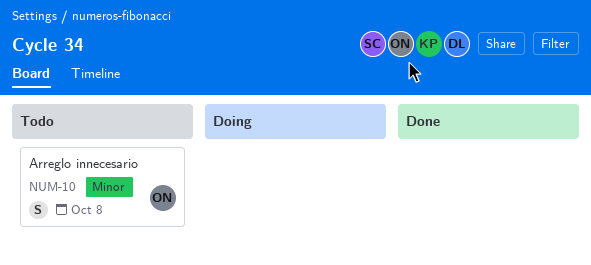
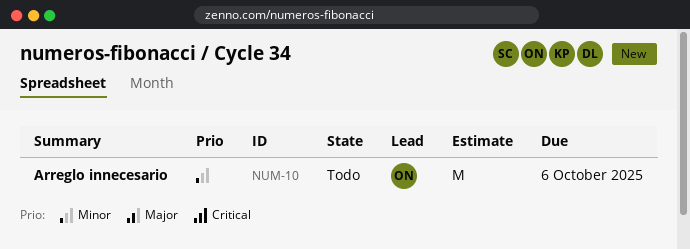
NUM-10, estimate: S -> M
NUM-10, due: Oct 8 -> Oct 6

